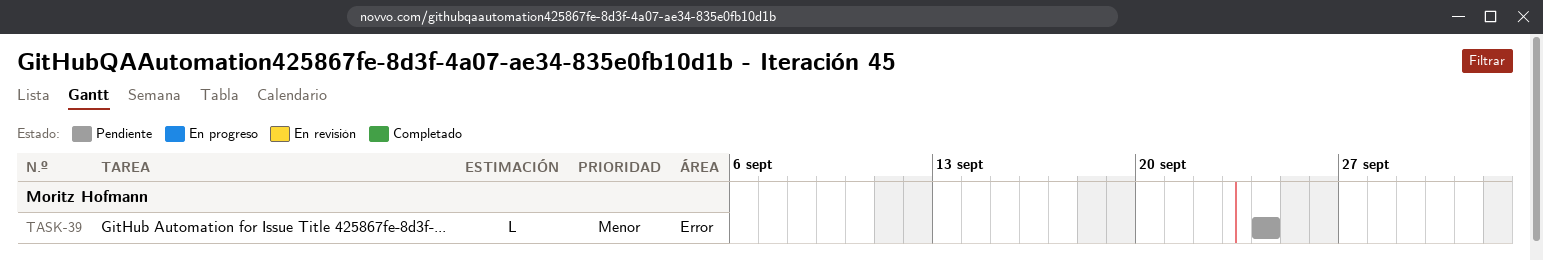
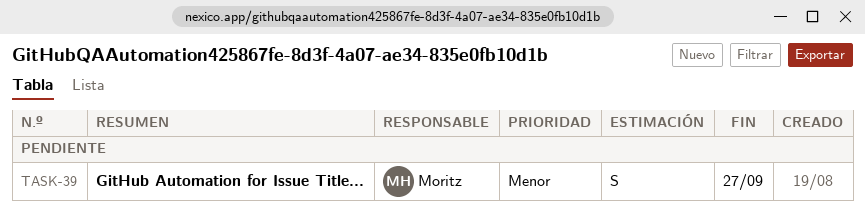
TASK-39, estimate: L -> S
TASK-39, due: Sep 24 -> Sep 27

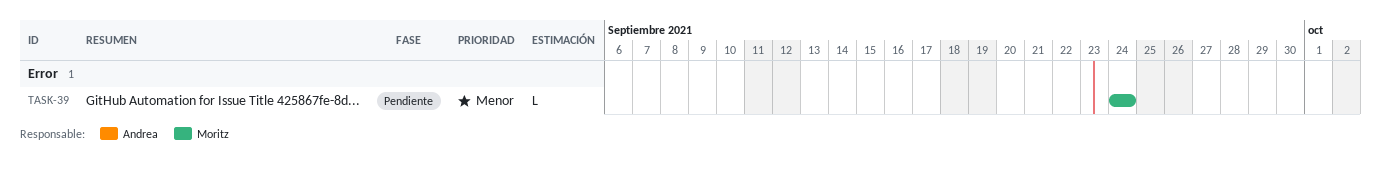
TASK-39, estimate: S -> L
TASK-39, due: Sep 27 -> Sep 24

